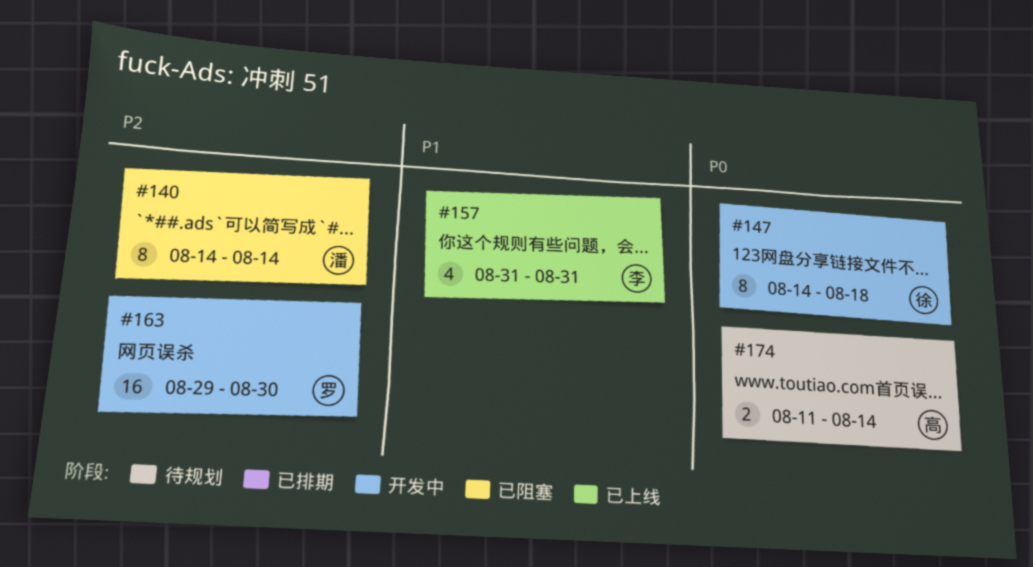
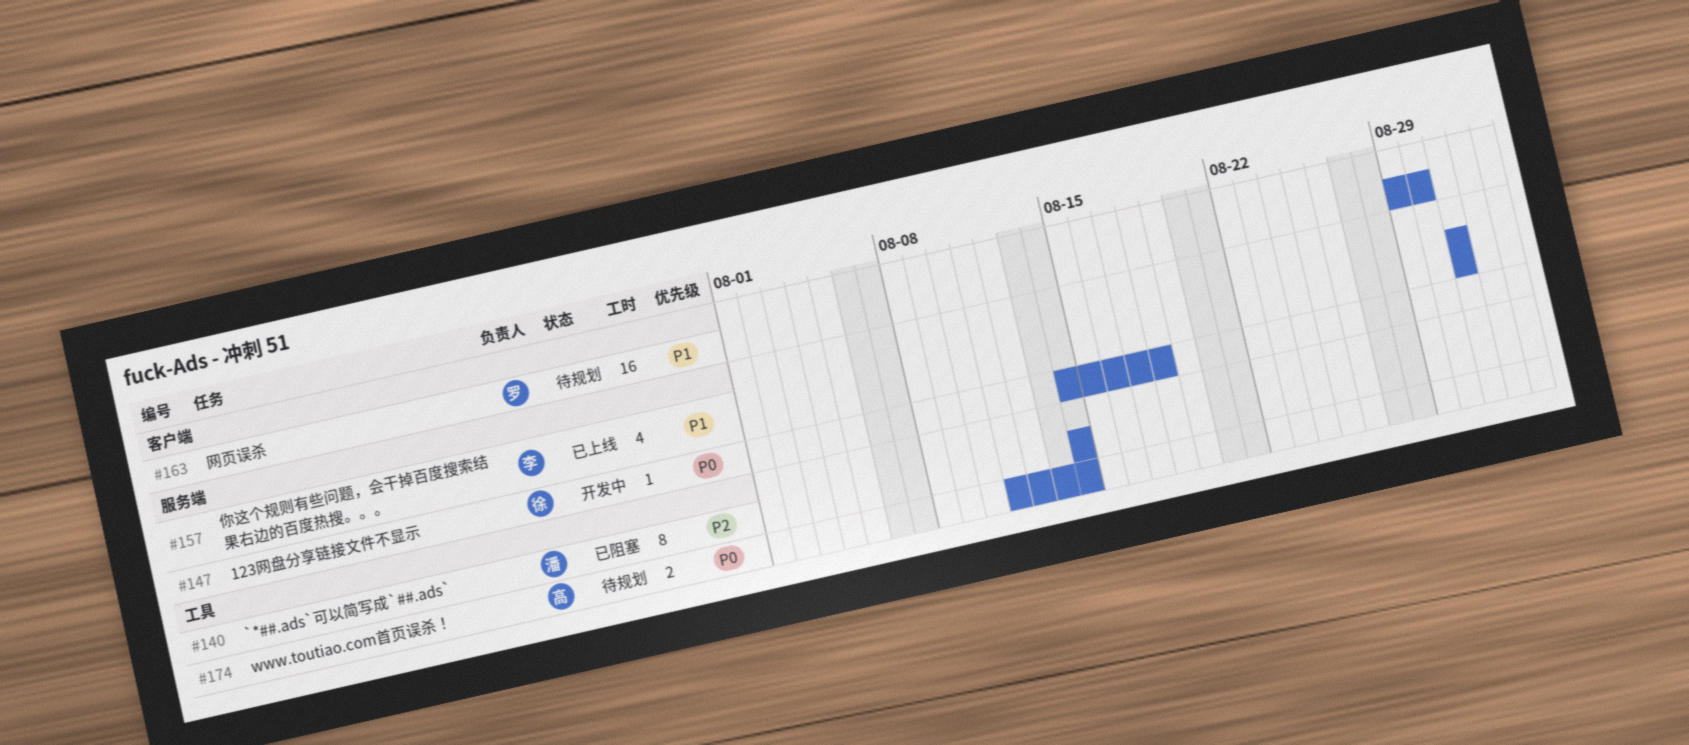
#147, estimate: 8 -> 1
#163, status: 开发中 -> 待规划
#163, priority: P2 -> P1

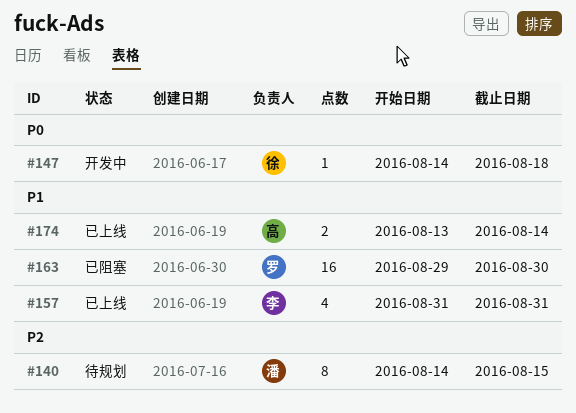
#140, status: 已阻塞 -> 待规划
#140, due: Aug 14 -> Aug 15
#163, status: 待规划 -> 已阻塞
#174, status: 待规划 -> 已上线
#174, priority: P0 -> P1
#174, start: Aug 11 -> Aug 13

